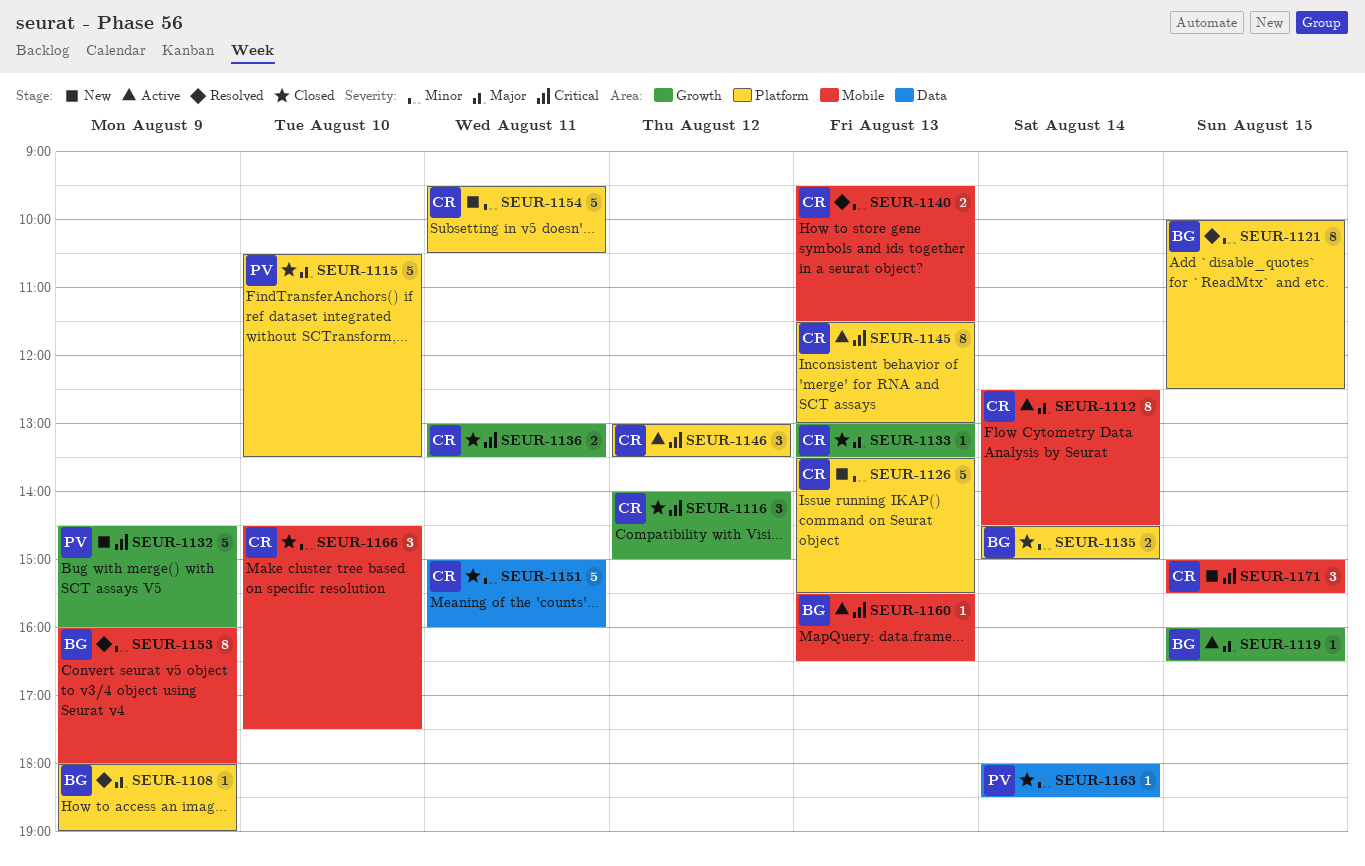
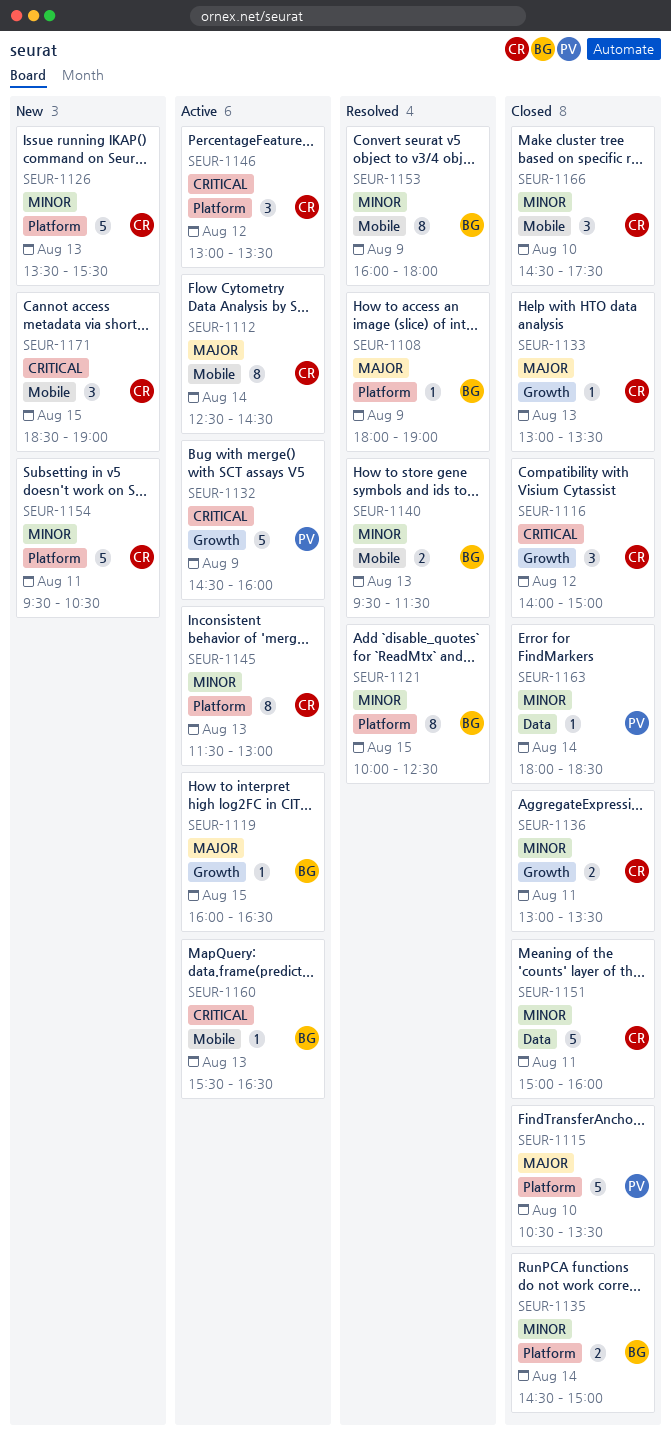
SEUR-1132, status: New -> Active
SEUR-1136, priority: Critical -> Minor
SEUR-1140, owner: CR -> BG
SEUR-1145, priority: Critical -> Minor
SEUR-1171, begins: 15:00 -> 18:30
SEUR-1171, ends: 15:30 -> 19:00

